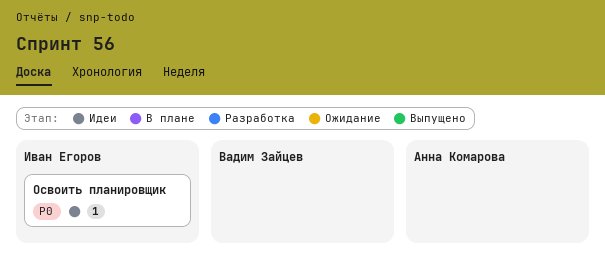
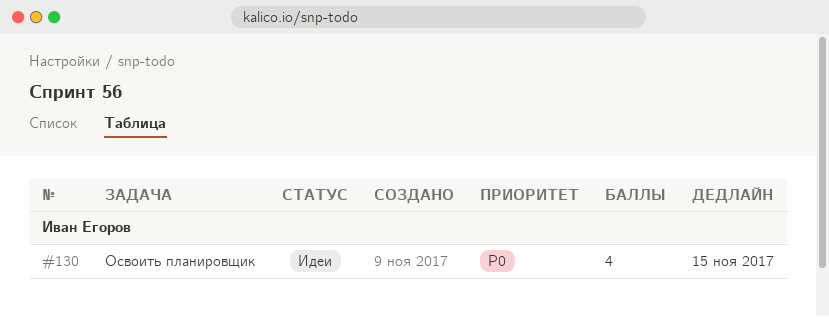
Освоить планировщик, estimate: 1 -> 4

